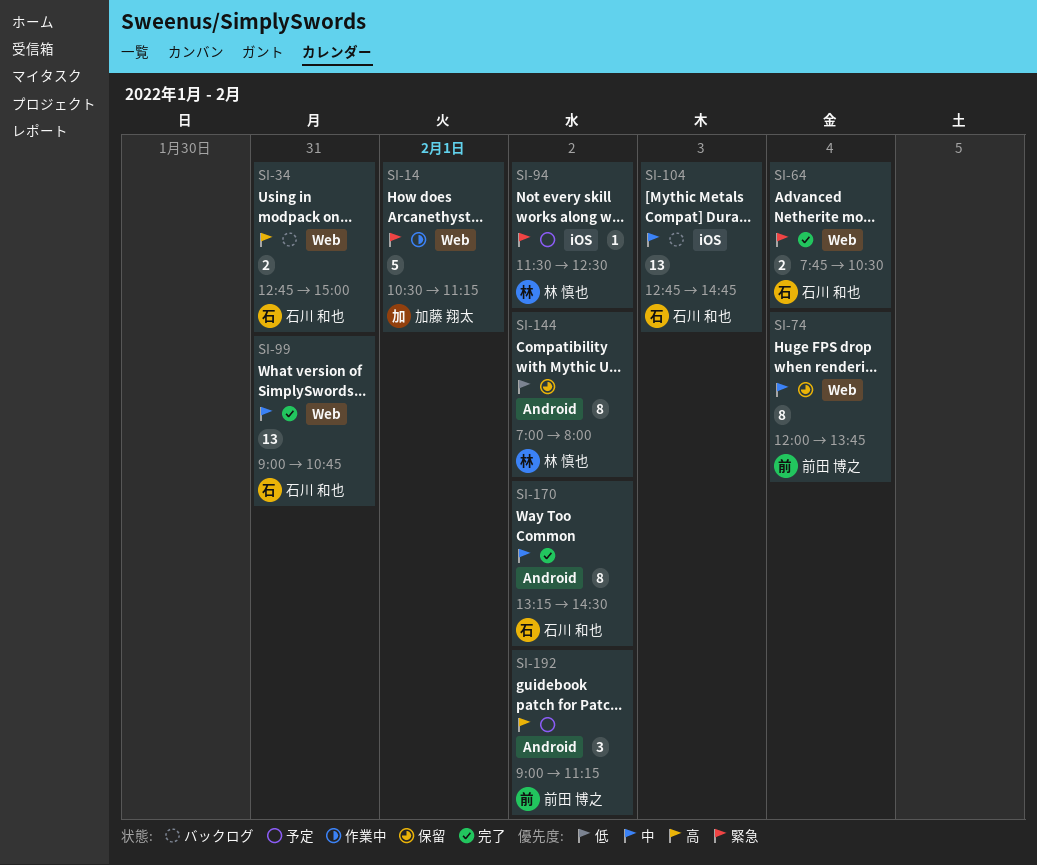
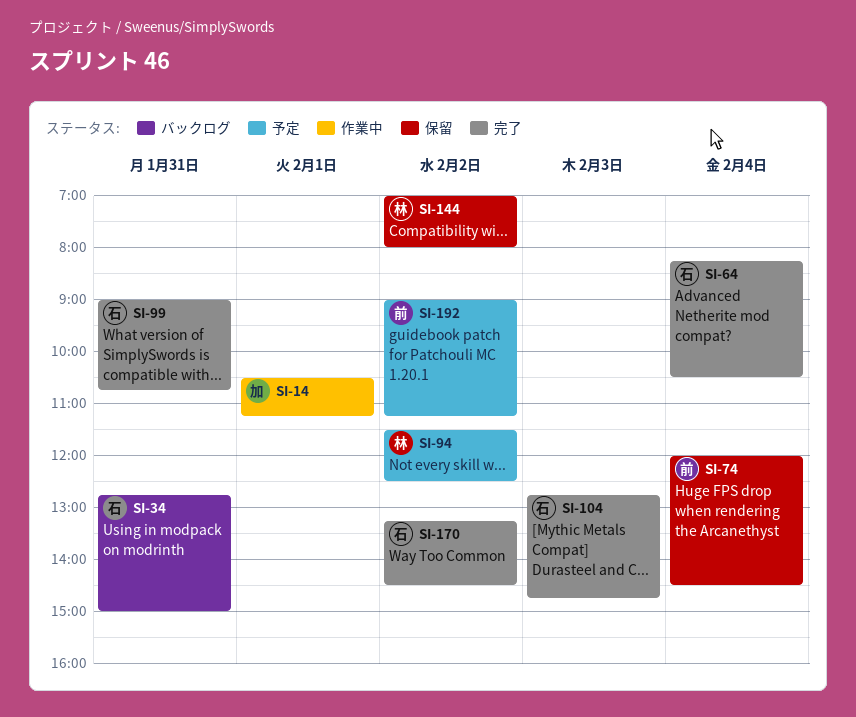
SI-64, begins: 07:45 -> 08:15
SI-74, ends: 13:45 -> 14:30
SI-104, status: バックログ -> 完了

